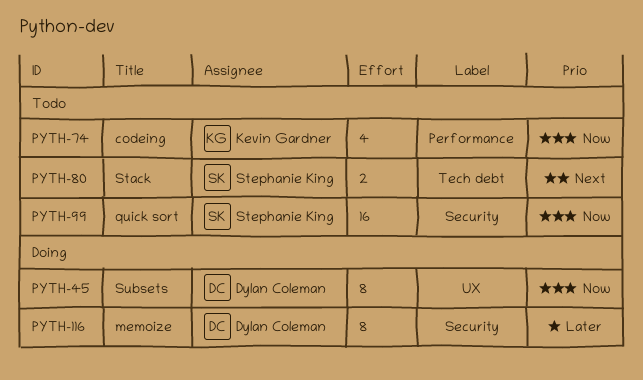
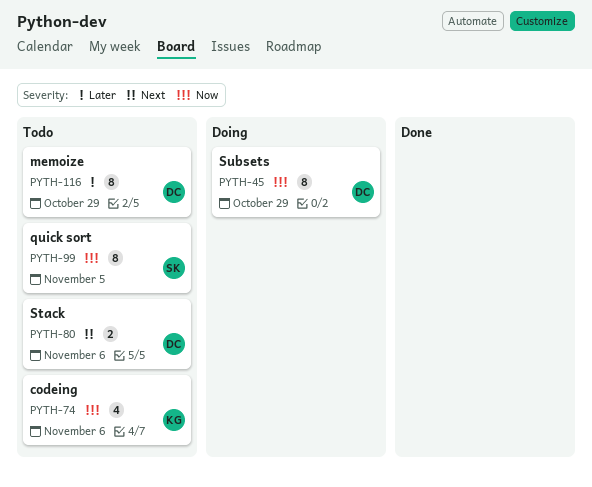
PYTH-80, owner: Stephanie King -> Dylan Coleman
PYTH-99, estimate: 16 -> 8
PYTH-116, status: Doing -> Todo

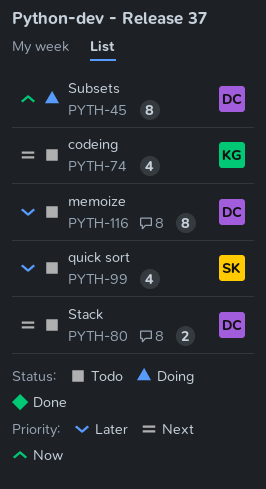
PYTH-74, priority: Now -> Next
PYTH-99, priority: Now -> Later
PYTH-99, estimate: 8 -> 4

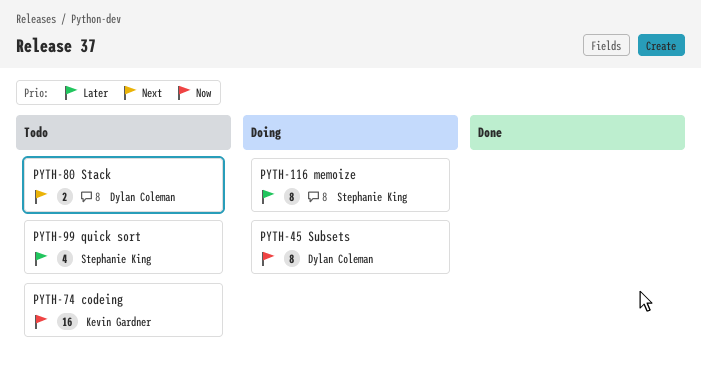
PYTH-74, priority: Next -> Now
PYTH-74, estimate: 4 -> 16
PYTH-116, status: Todo -> Doing
PYTH-116, owner: Dylan Coleman -> Stephanie King

